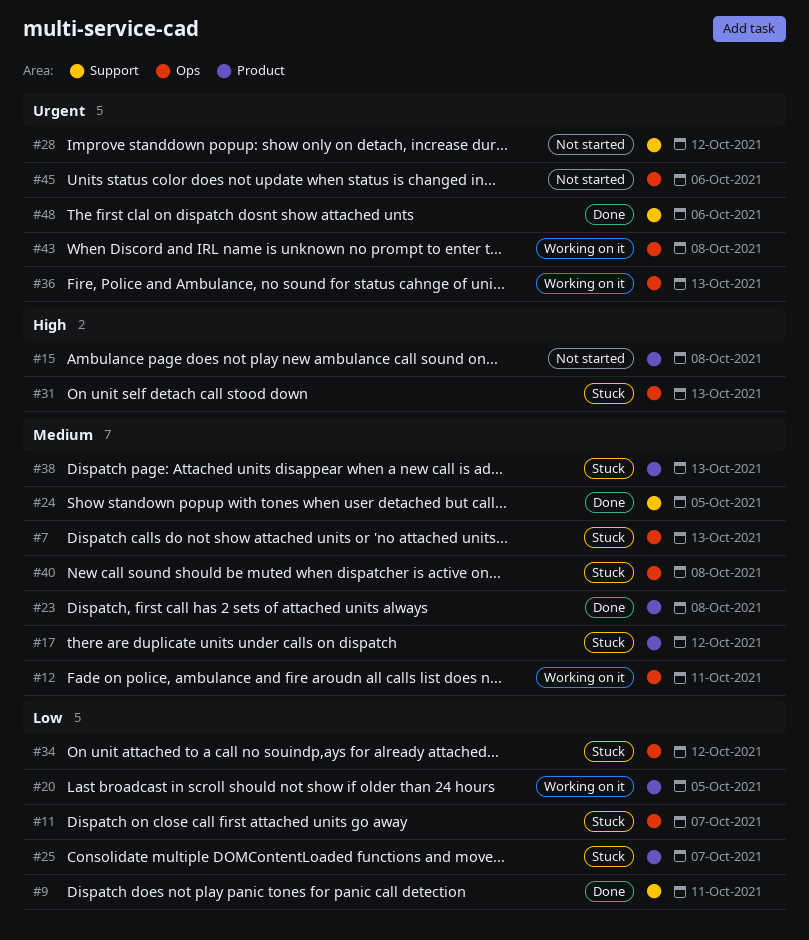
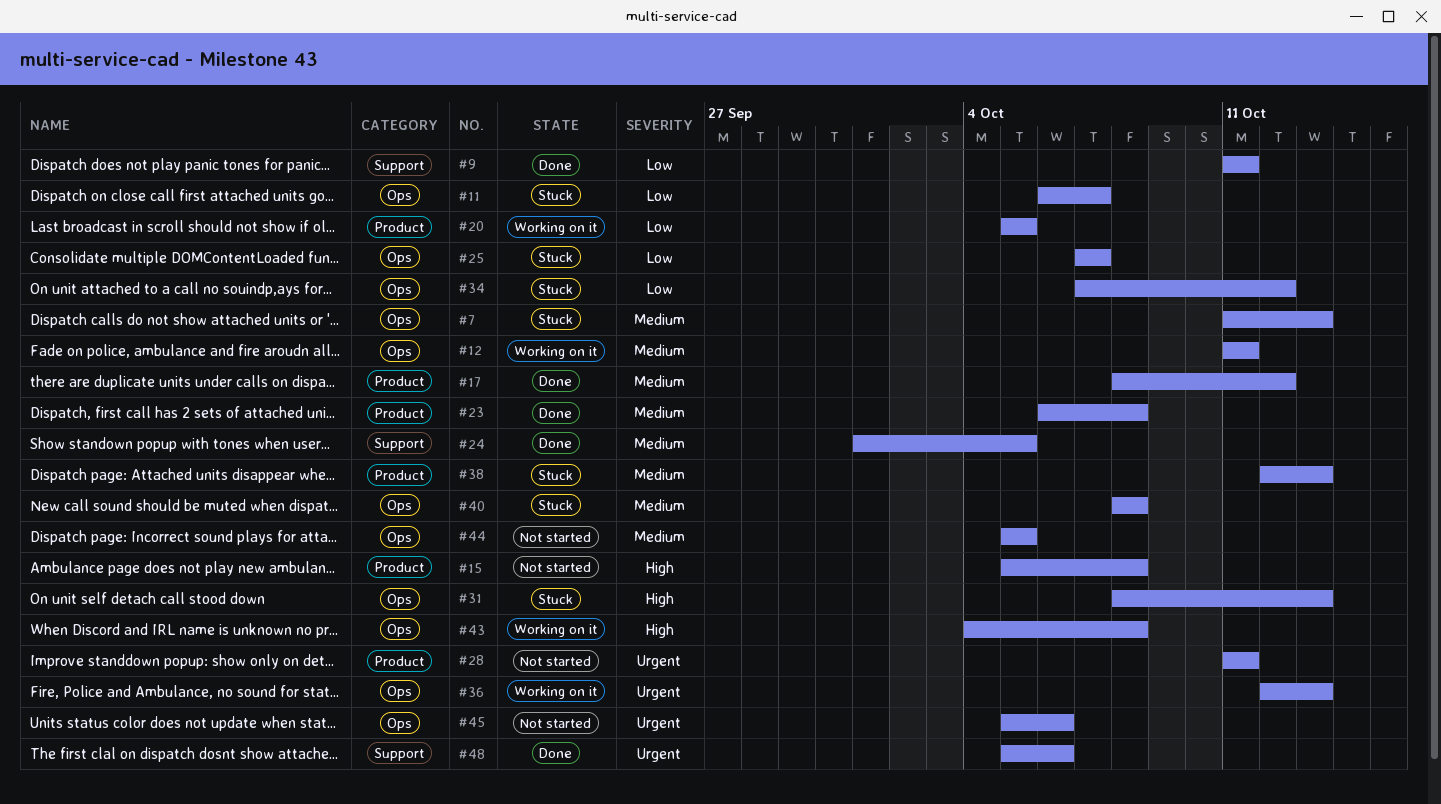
#17, status: Stuck -> Done
#25, label: Product -> Ops
#28, label: Support -> Product
#28, due: Oct 12 -> Oct 11
#43, priority: Urgent -> High
#44: none -> present

